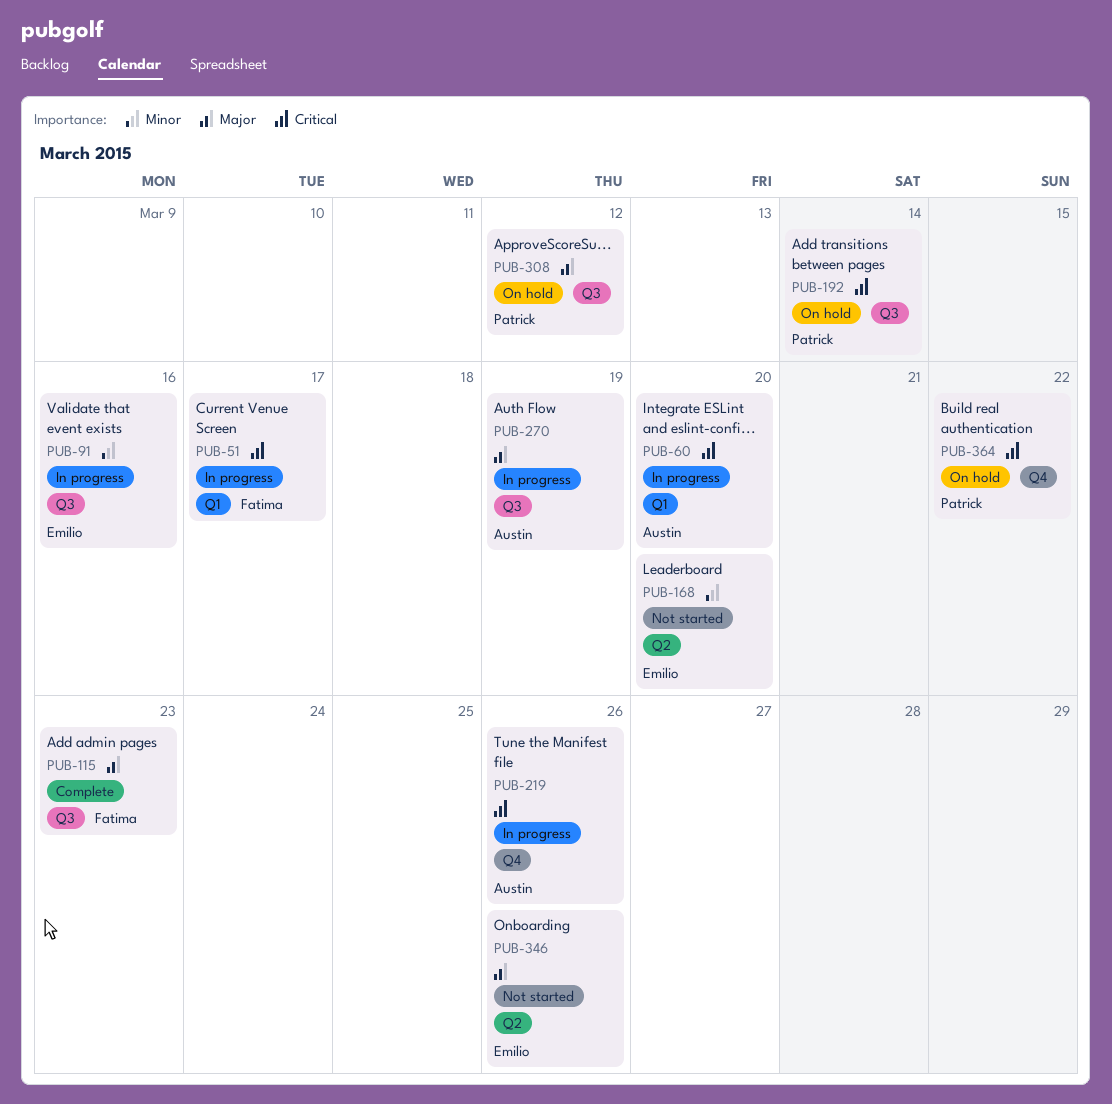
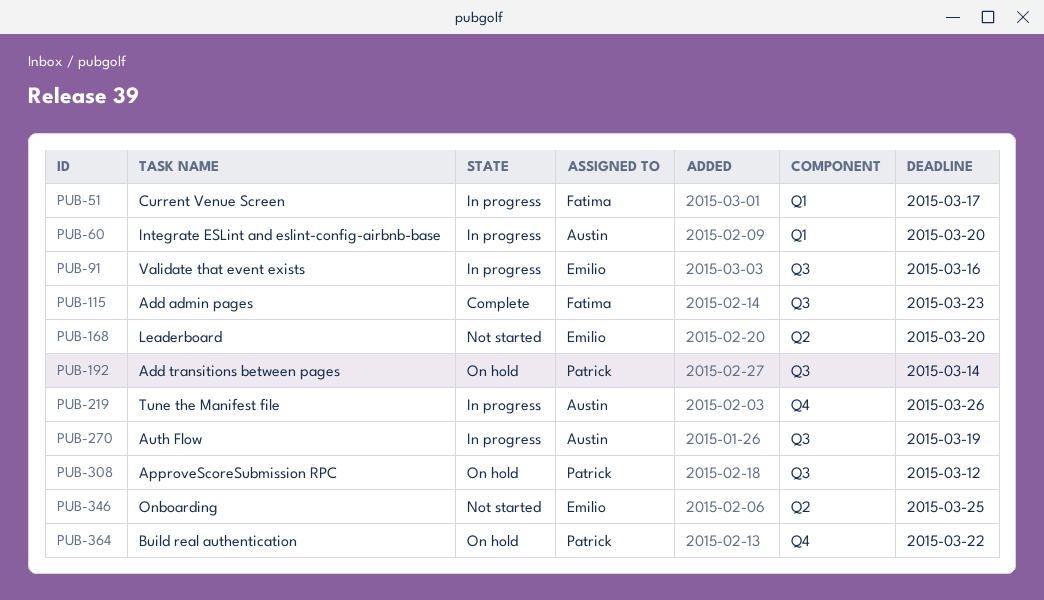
PUB-346, due: Mar 26 -> Mar 25

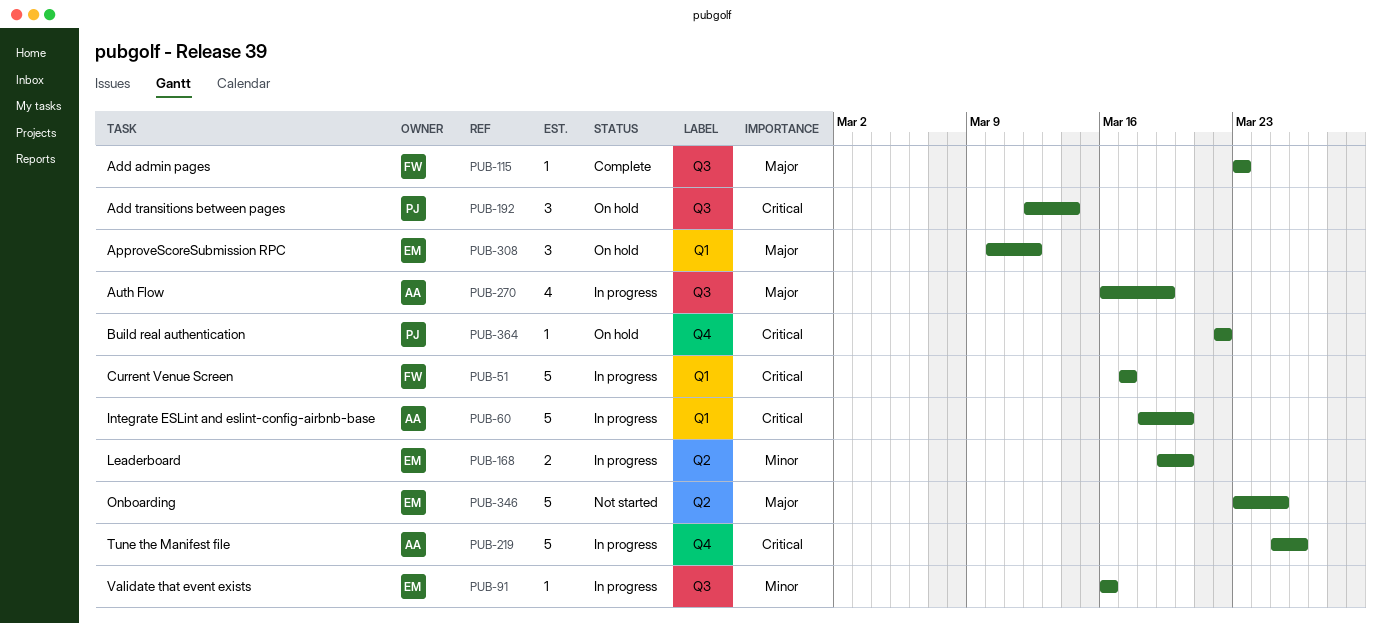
PUB-168, status: Not started -> In progress
PUB-308, owner: Patrick -> Emilio
PUB-308, label: Q3 -> Q1

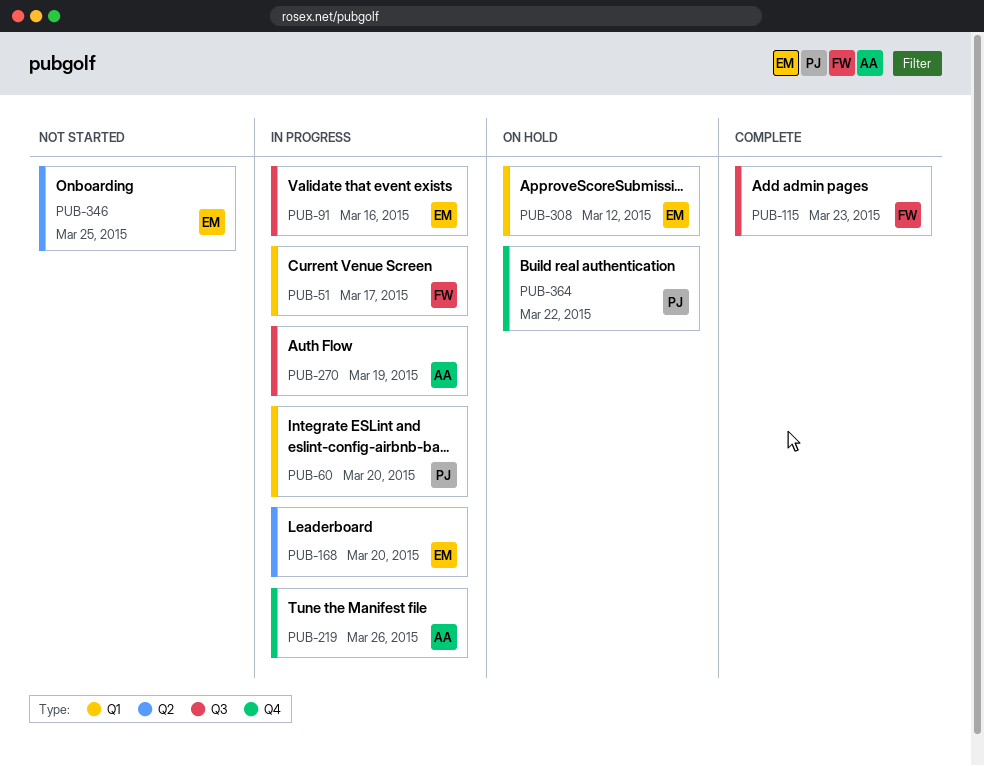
PUB-60, owner: AA -> PJ
PUB-192: present -> none

